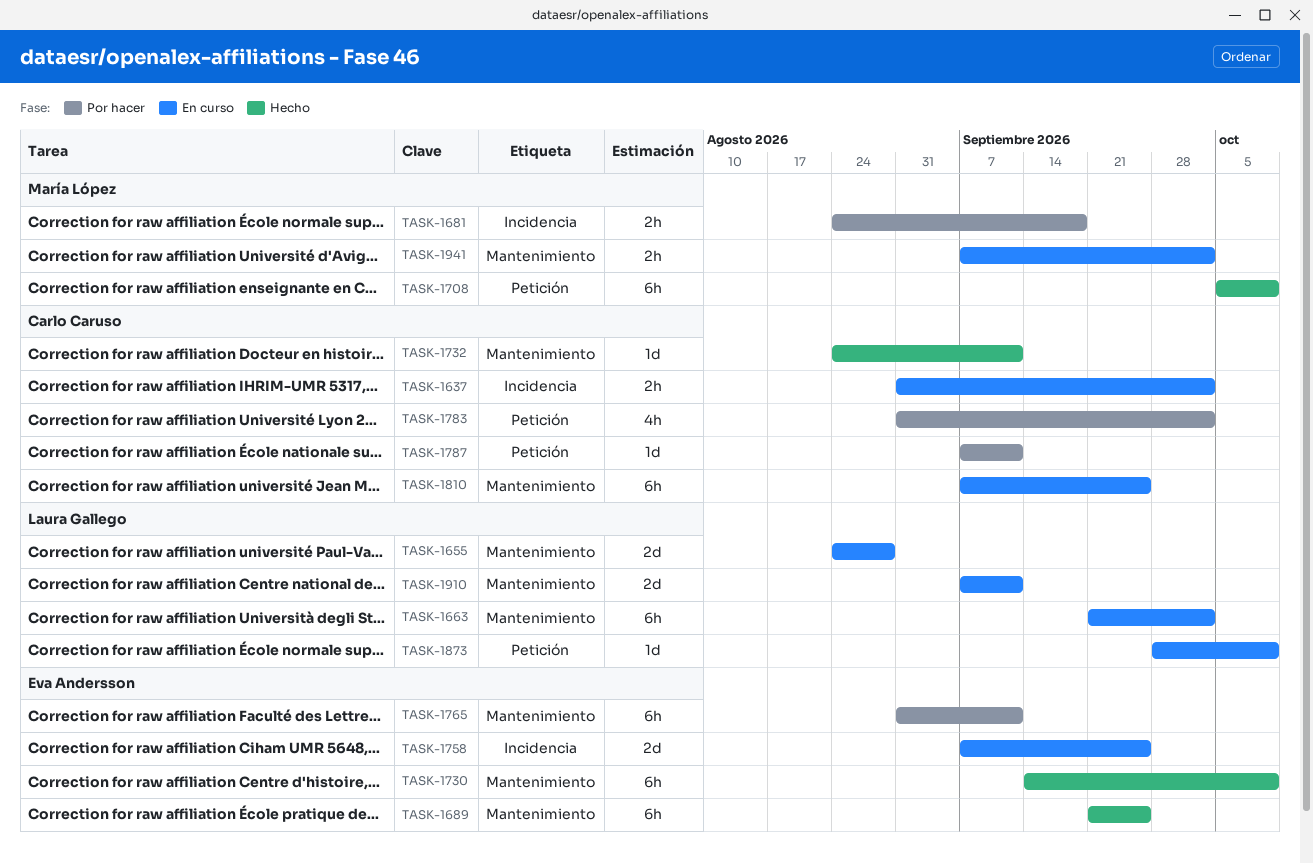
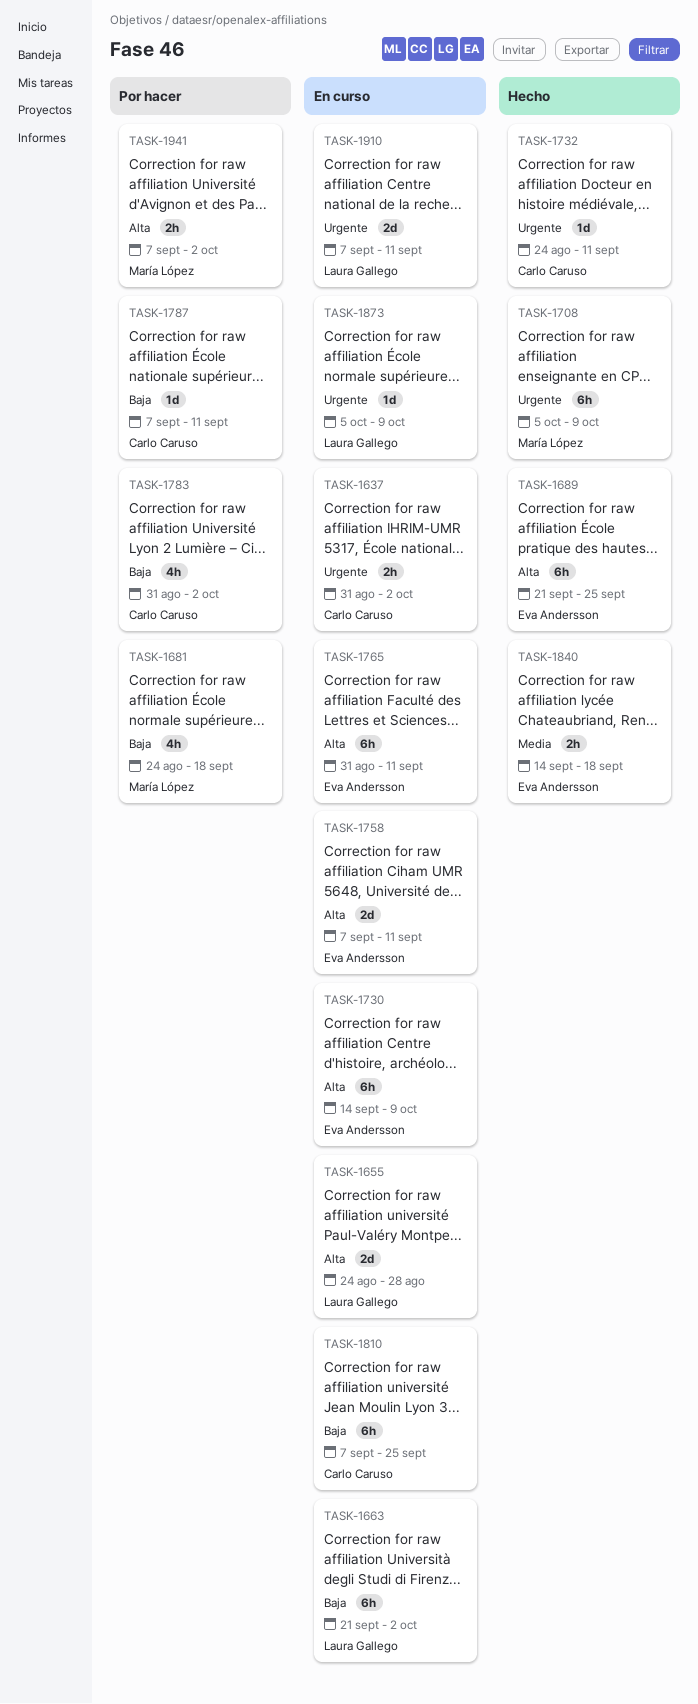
TASK-1681, estimate: 2h -> 4h
TASK-1730, status: Hecho -> En curso
TASK-1758, due: Sep 25 -> Sep 11
TASK-1765, status: Por hacer -> En curso
TASK-1840: none -> present
TASK-1873, start: Sep 28 -> Oct 5
TASK-1941, status: En curso -> Por hacer

